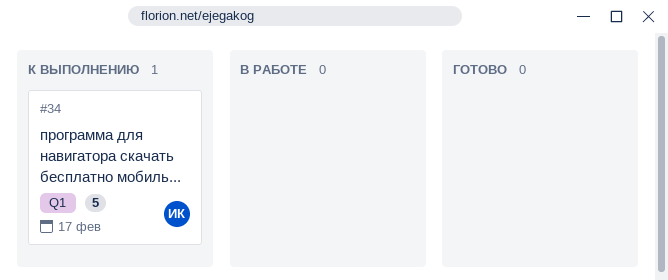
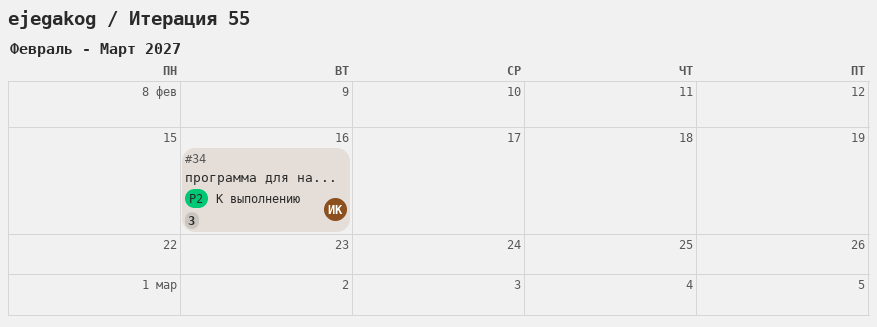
#34, estimate: 5 -> 3
#34, due: Feb 17 -> Feb 16

